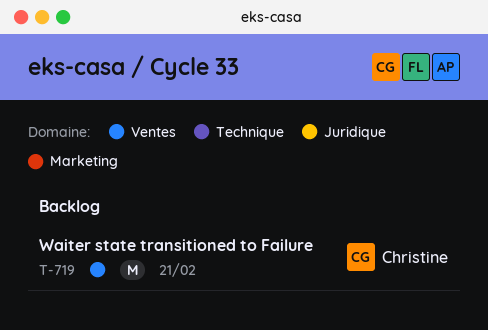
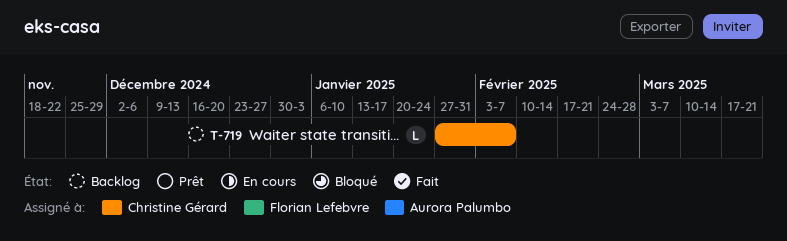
T-719, estimate: M -> L
T-719, due: Feb 21 -> Feb 7

